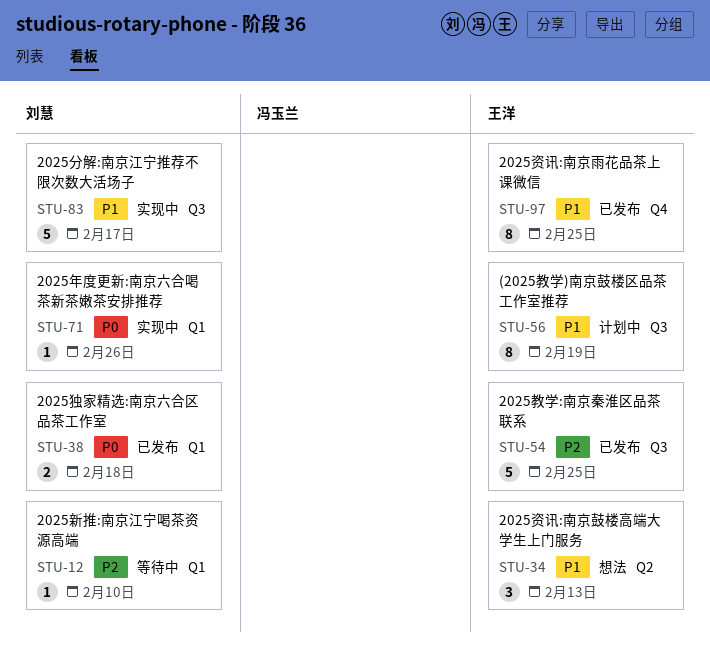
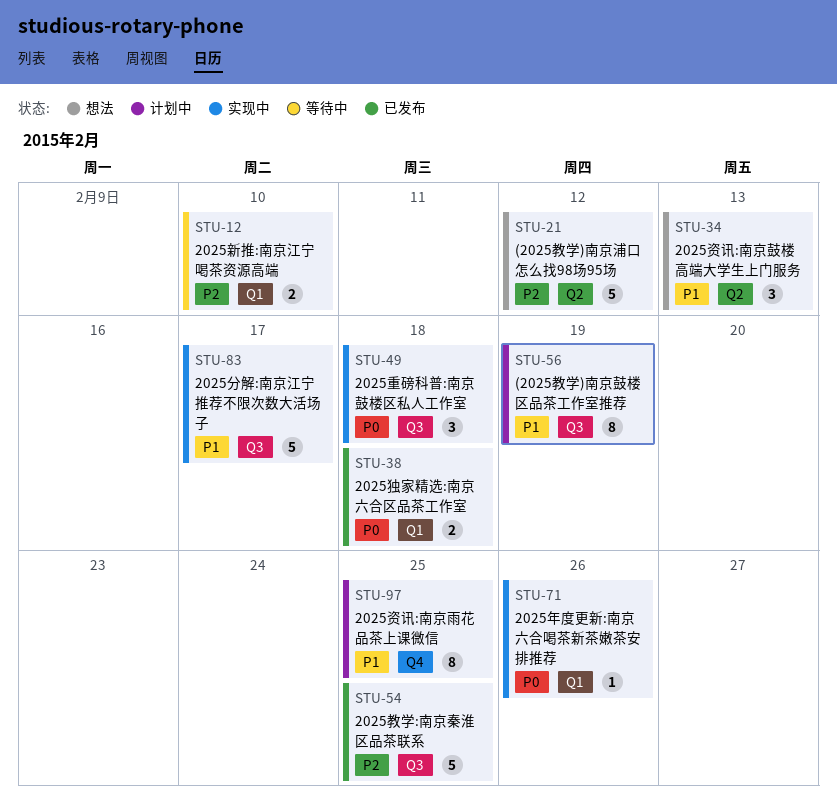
STU-12, estimate: 1 -> 2
STU-21: none -> present
STU-49: none -> present
STU-97, status: 已发布 -> 计划中

